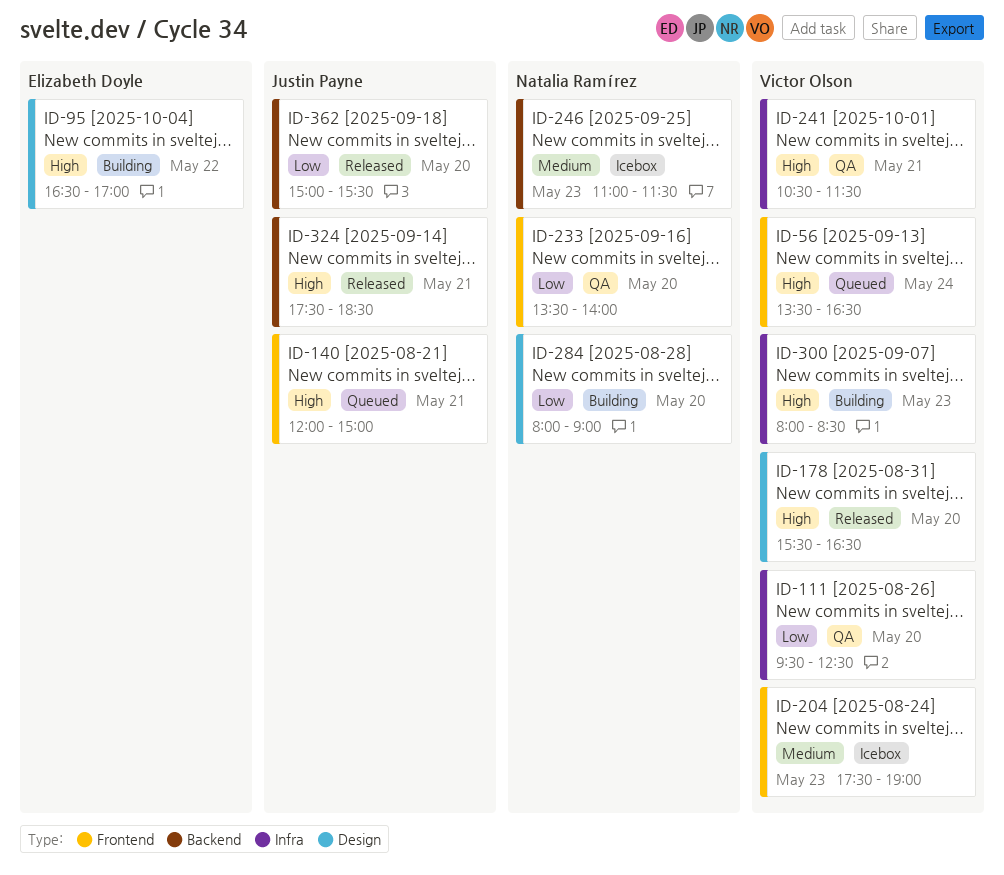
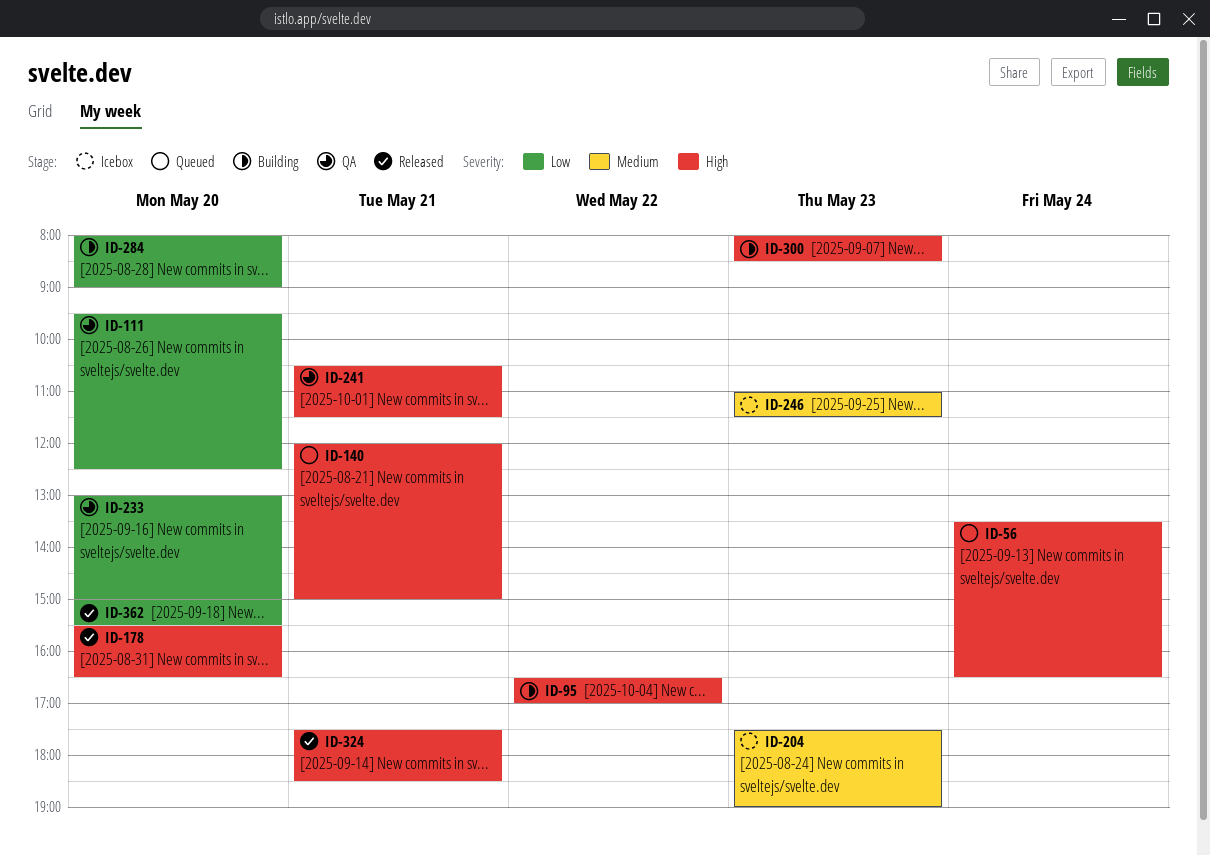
ID-233, begins: 13:30 -> 13:00
ID-233, ends: 14:00 -> 15:00

